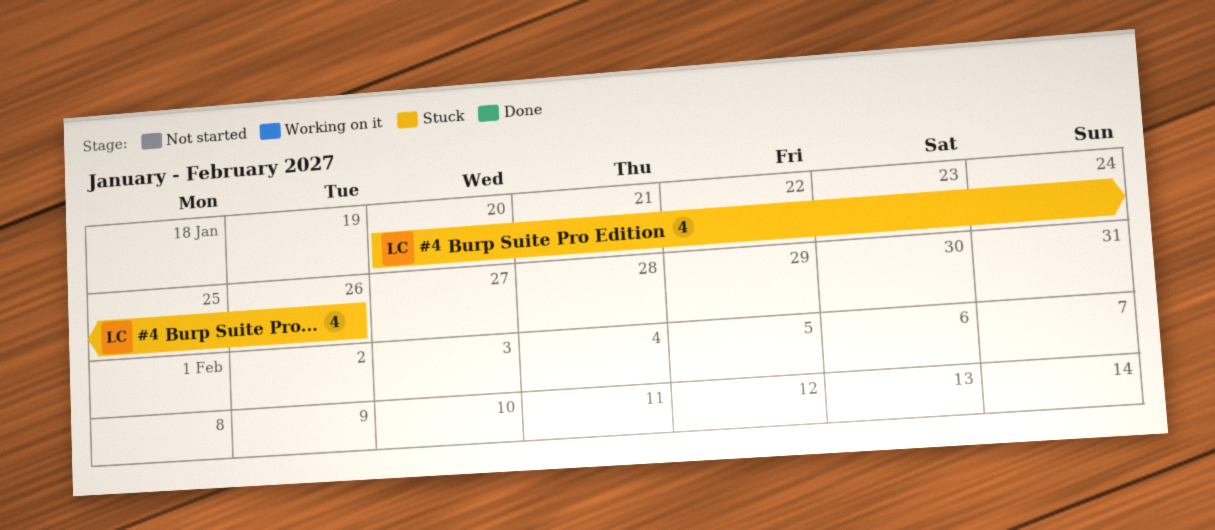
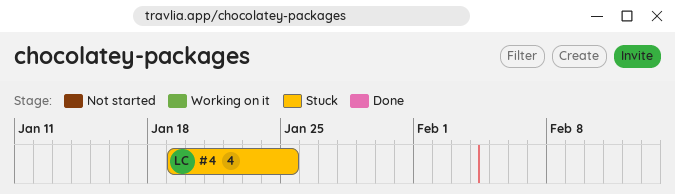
#4, start: Jan 20 -> Jan 19
#4, due: Jan 26 -> Jan 25

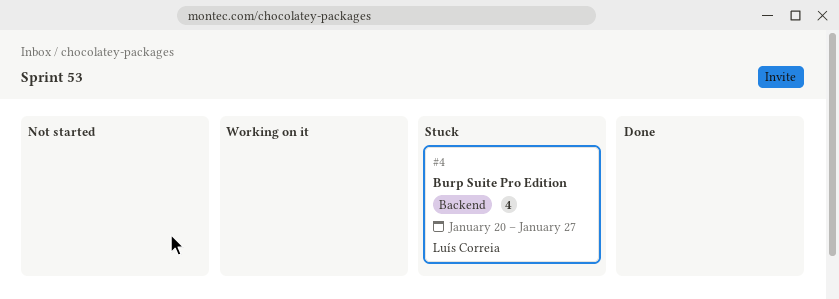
#4, start: Jan 19 -> Jan 20
#4, due: Jan 25 -> Jan 27

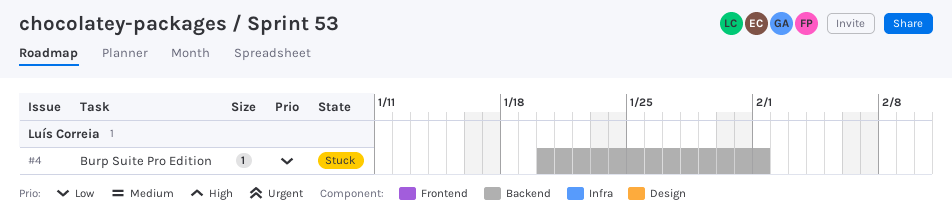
#4, estimate: 4 -> 1
#4, due: Jan 27 -> Feb 1

